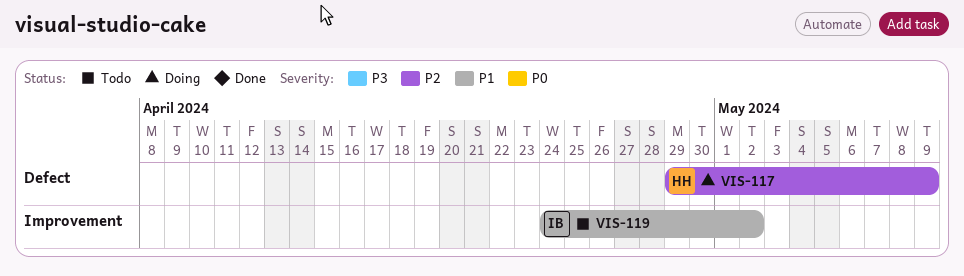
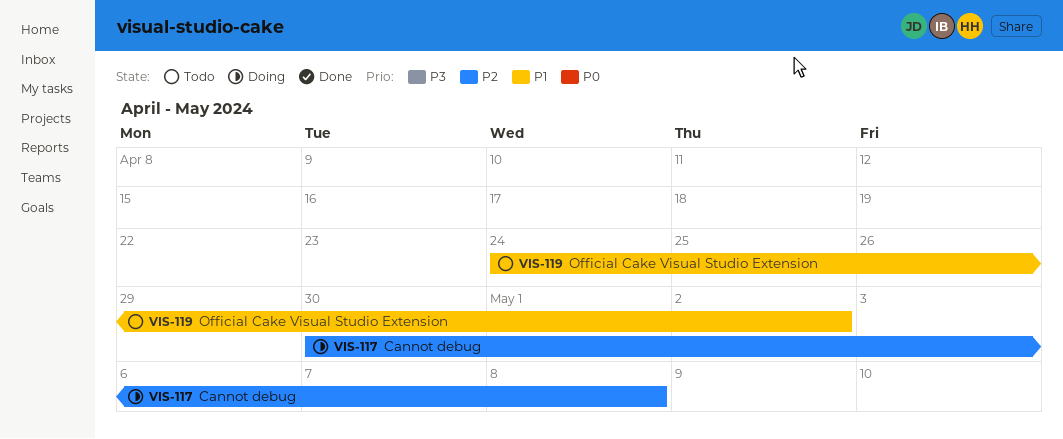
VIS-117, start: Apr 29 -> Apr 30
VIS-117, due: May 9 -> May 8

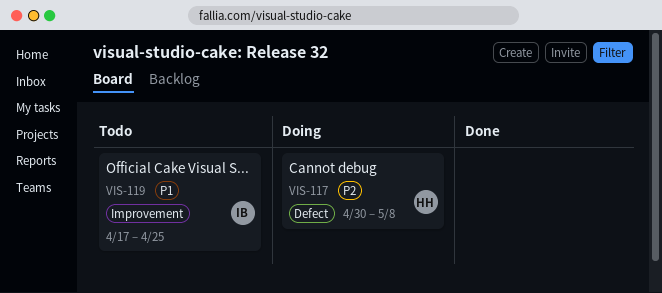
VIS-119, start: Apr 24 -> Apr 17
VIS-119, due: May 2 -> Apr 25

